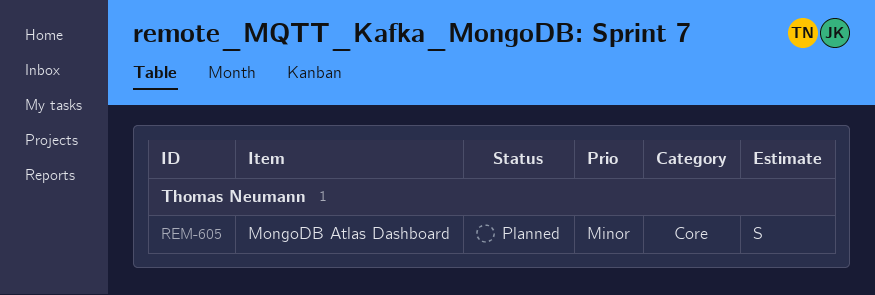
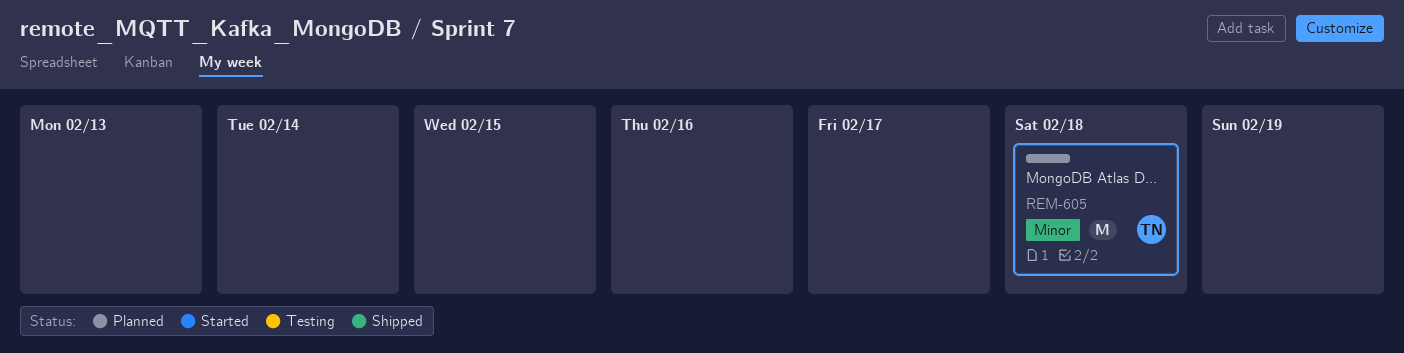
REM-605, estimate: S -> M

